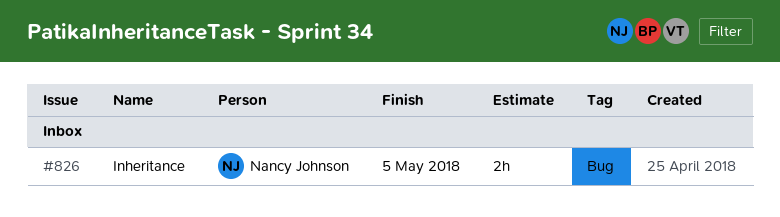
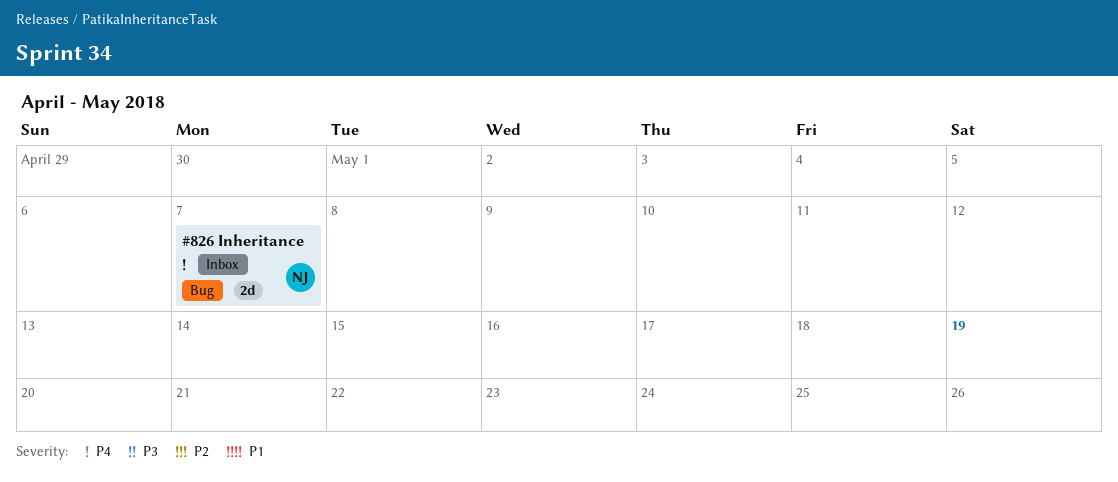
#826, estimate: 2h -> 2d
#826, due: May 5 -> May 7

